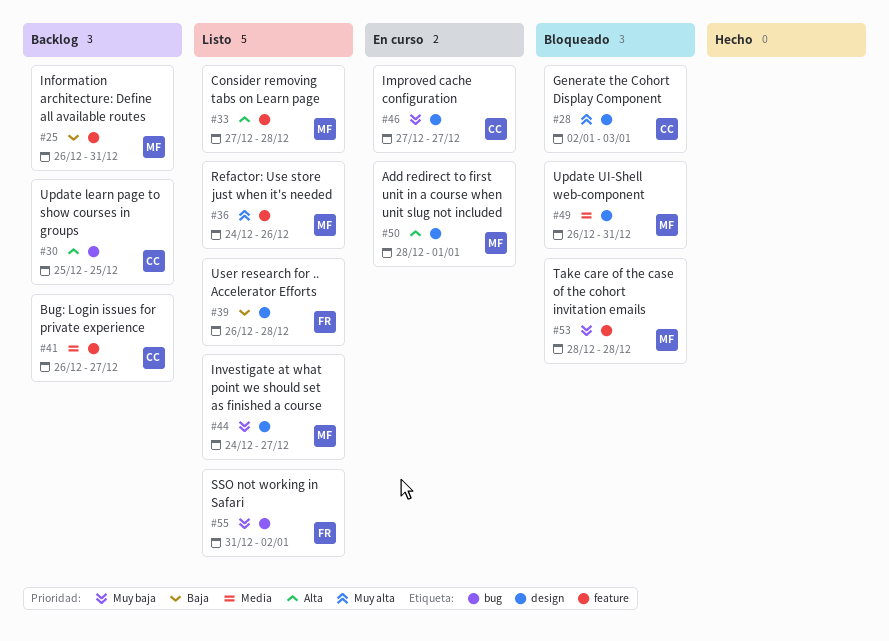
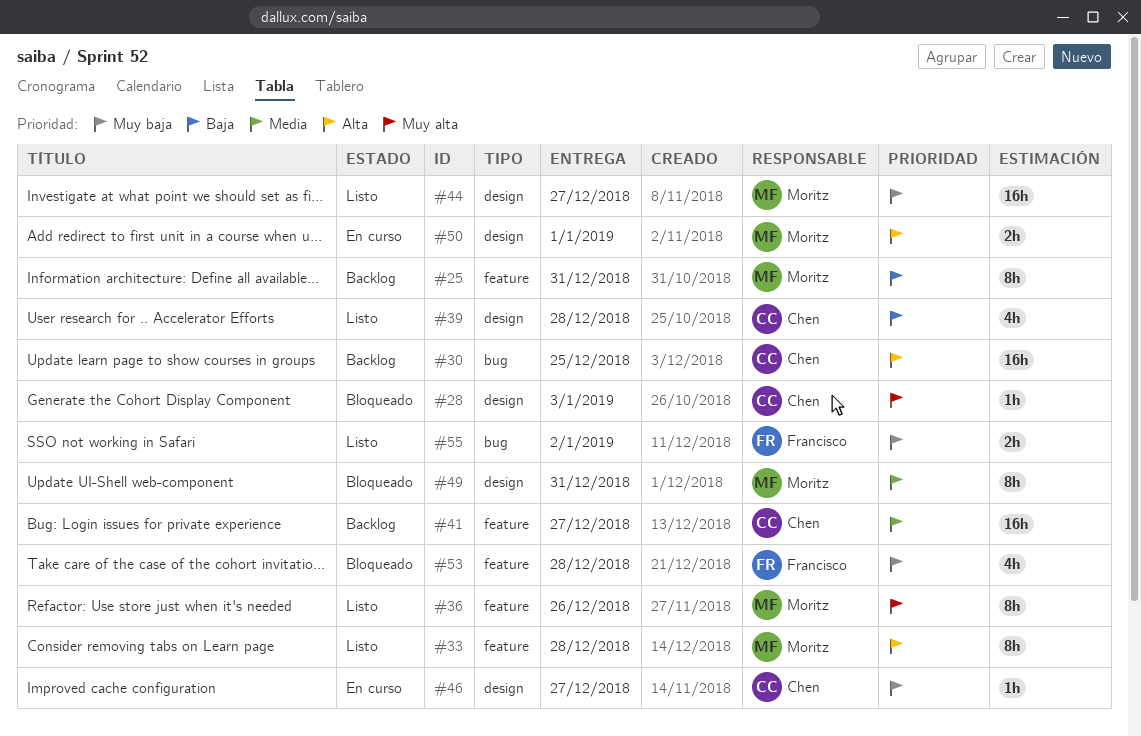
#39, owner: Francisco -> Chen
#53, owner: Moritz -> Francisco

